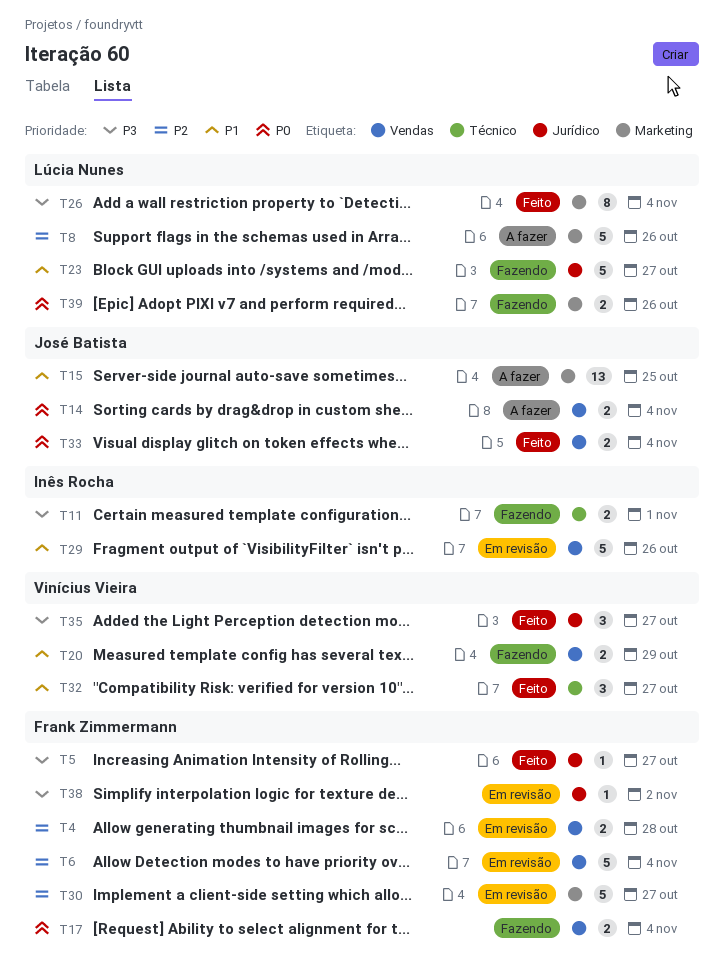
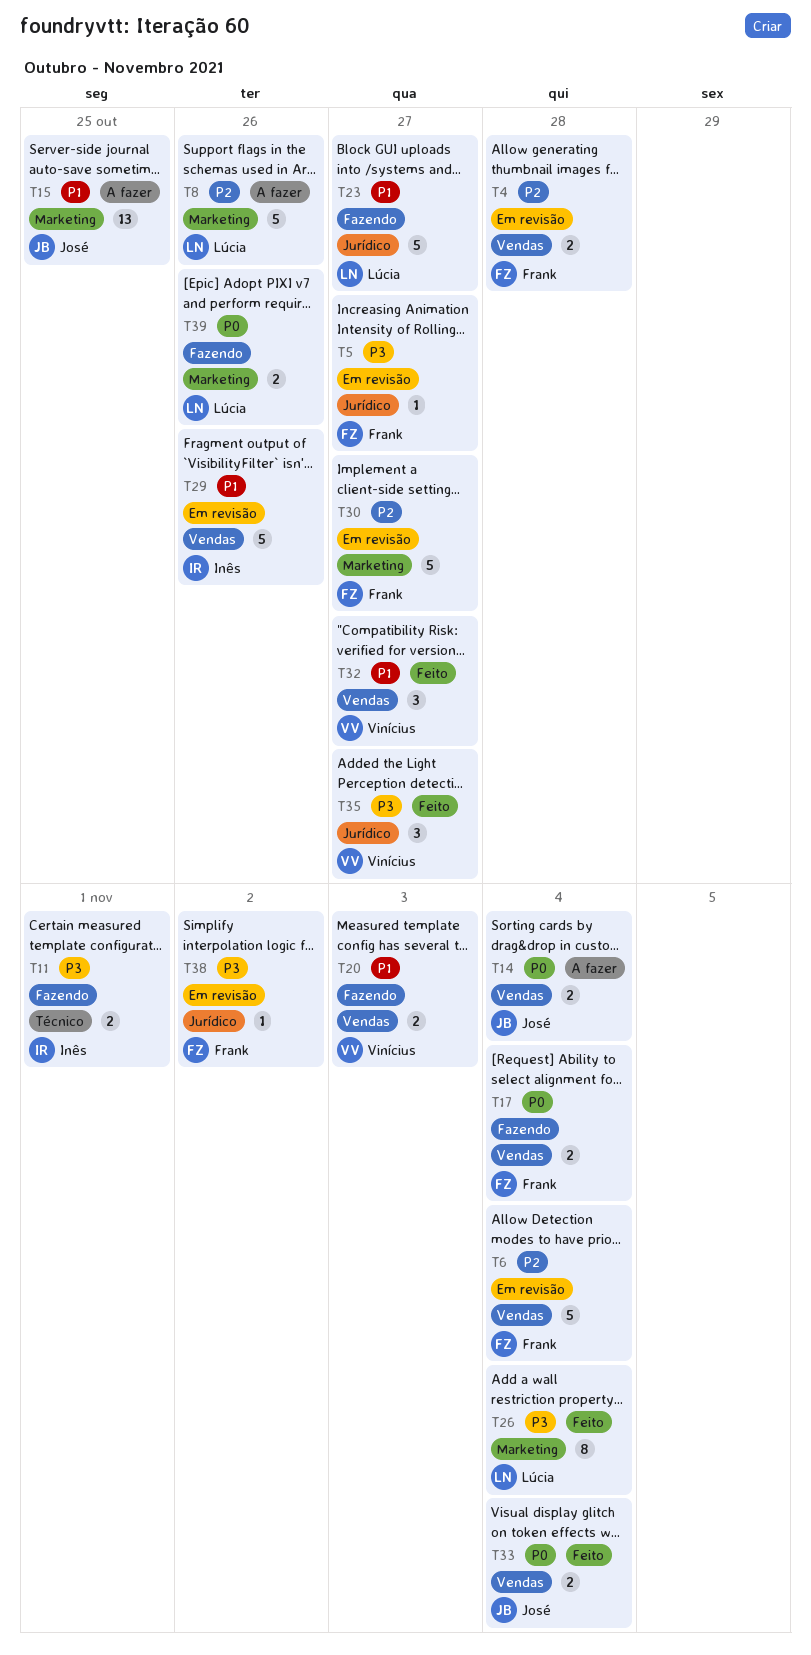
T5, status: Feito -> Em revisão
T20, due: Oct 29 -> Nov 3
T32, label: Técnico -> Vendas

